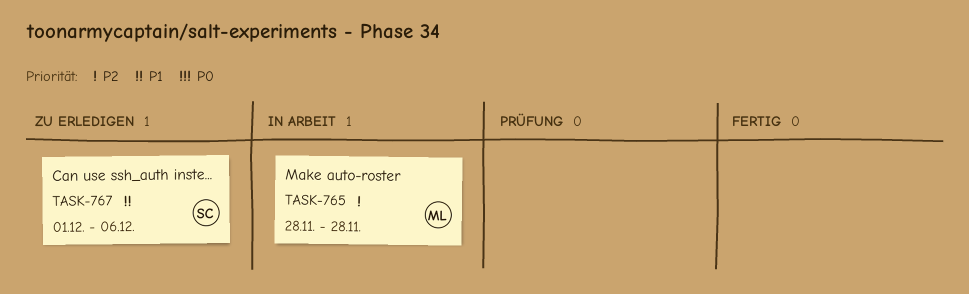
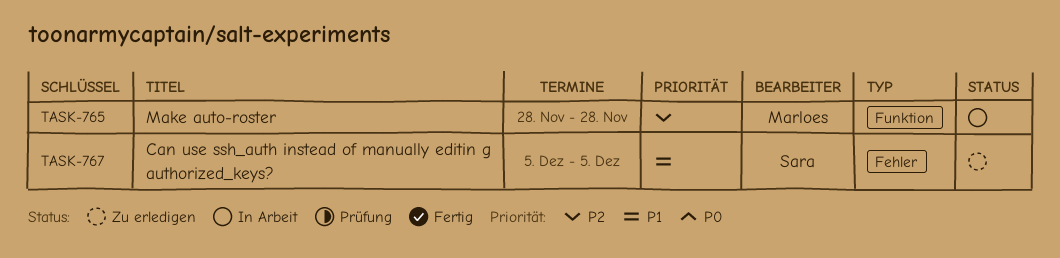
TASK-767, start: Dec 1 -> Dec 5
TASK-767, due: Dec 6 -> Dec 5

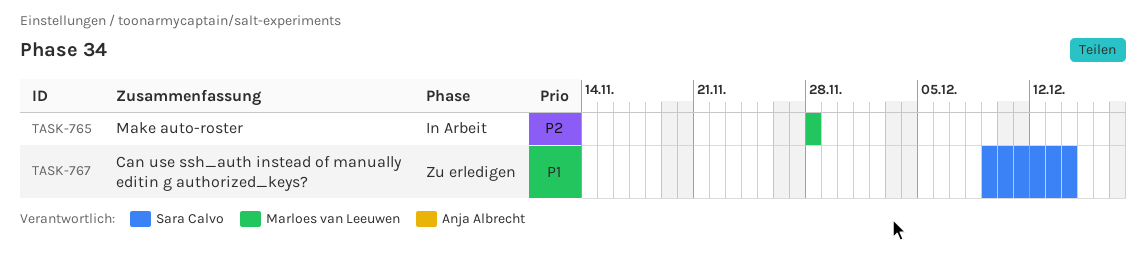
TASK-767, start: Dec 5 -> Dec 9
TASK-767, due: Dec 5 -> Dec 14

